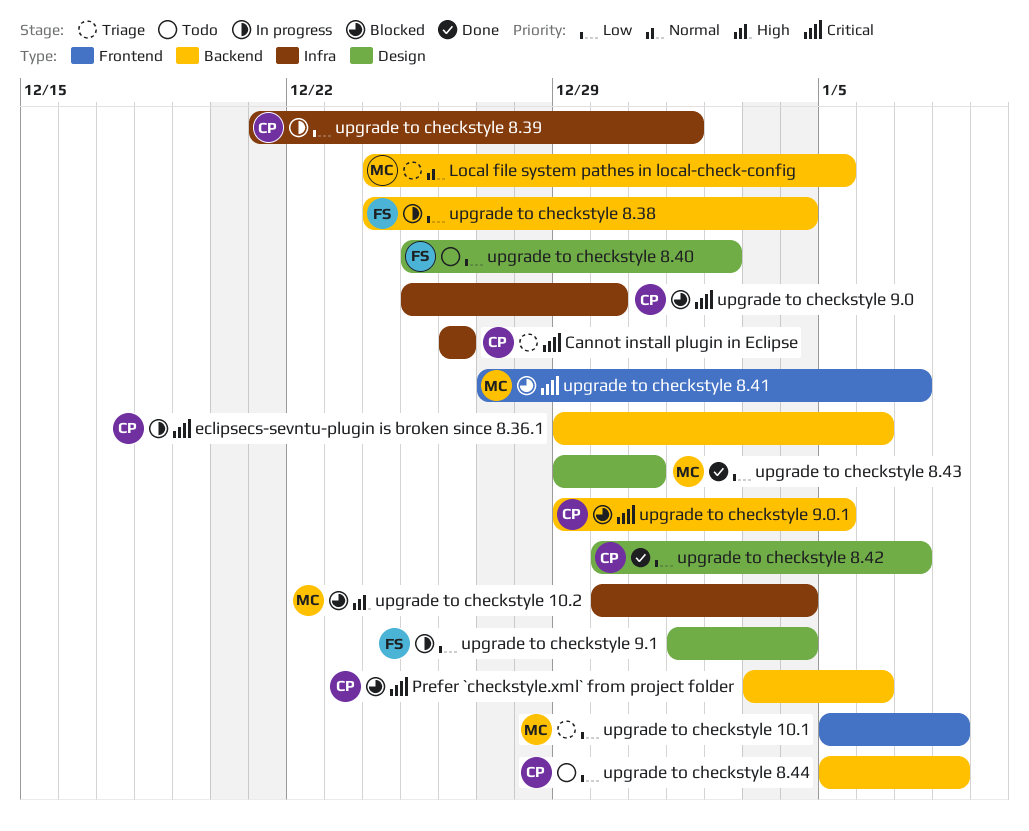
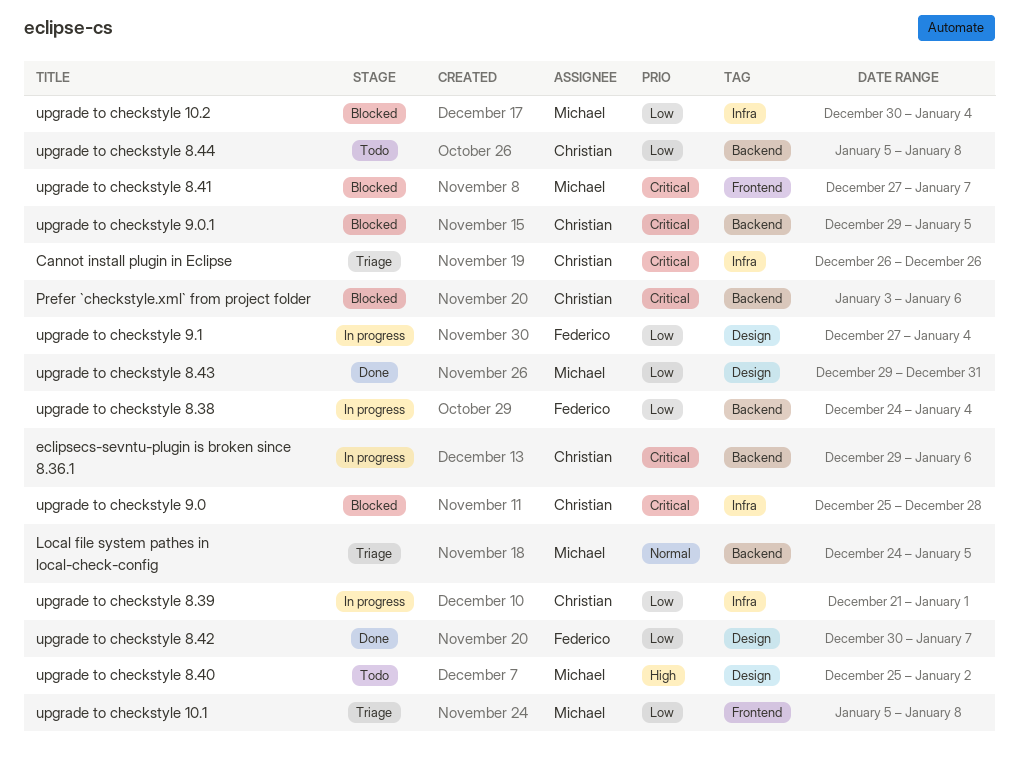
upgrade to checkstyle 10.2, priority: High -> Low
upgrade to checkstyle 8.40, owner: Federico -> Michael
upgrade to checkstyle 8.40, priority: Low -> High
upgrade to checkstyle 8.42, owner: Christian -> Federico
upgrade to checkstyle 9.0, due: Dec 30 -> Dec 28
upgrade to checkstyle 9.1, start: Jan 1 -> Dec 27

